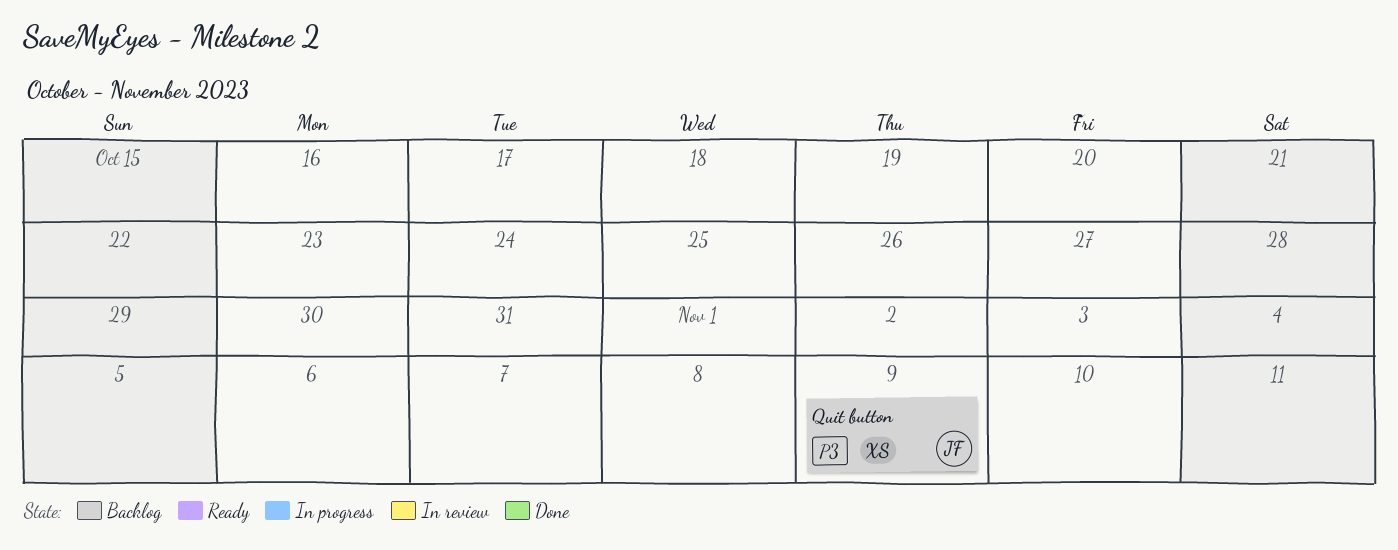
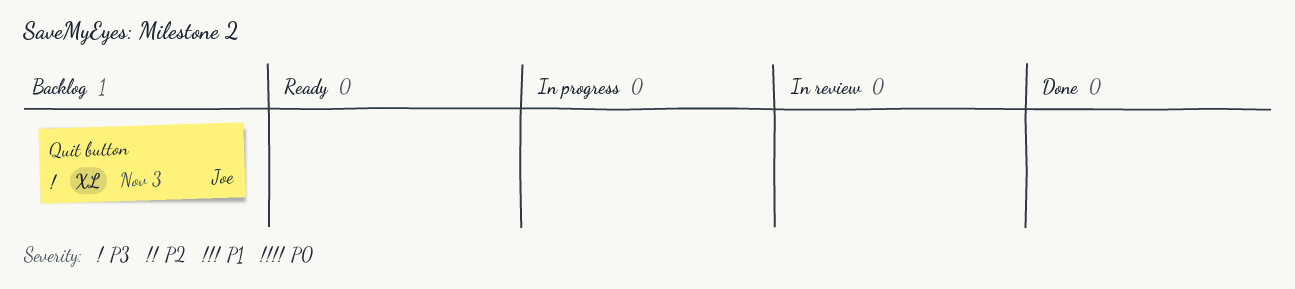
Quit button, estimate: XS -> XL
Quit button, due: Nov 9 -> Nov 3

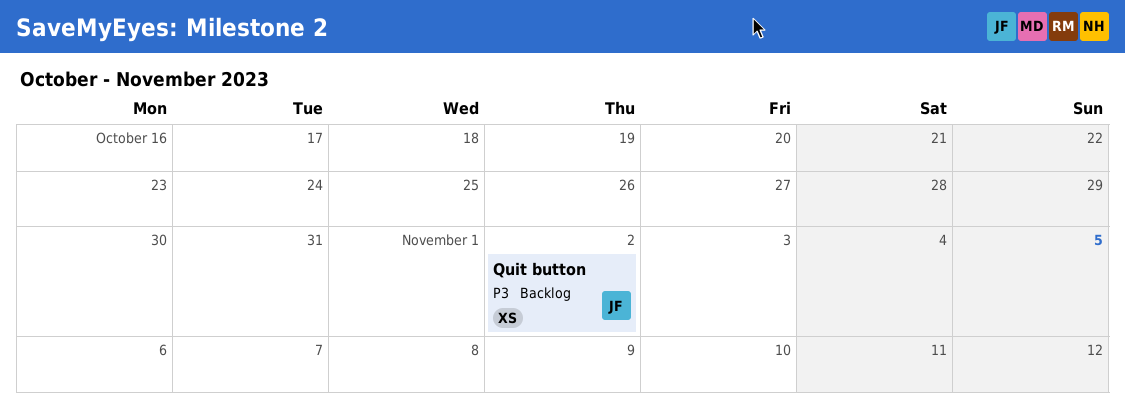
Quit button, estimate: XL -> XS
Quit button, due: Nov 3 -> Nov 2

